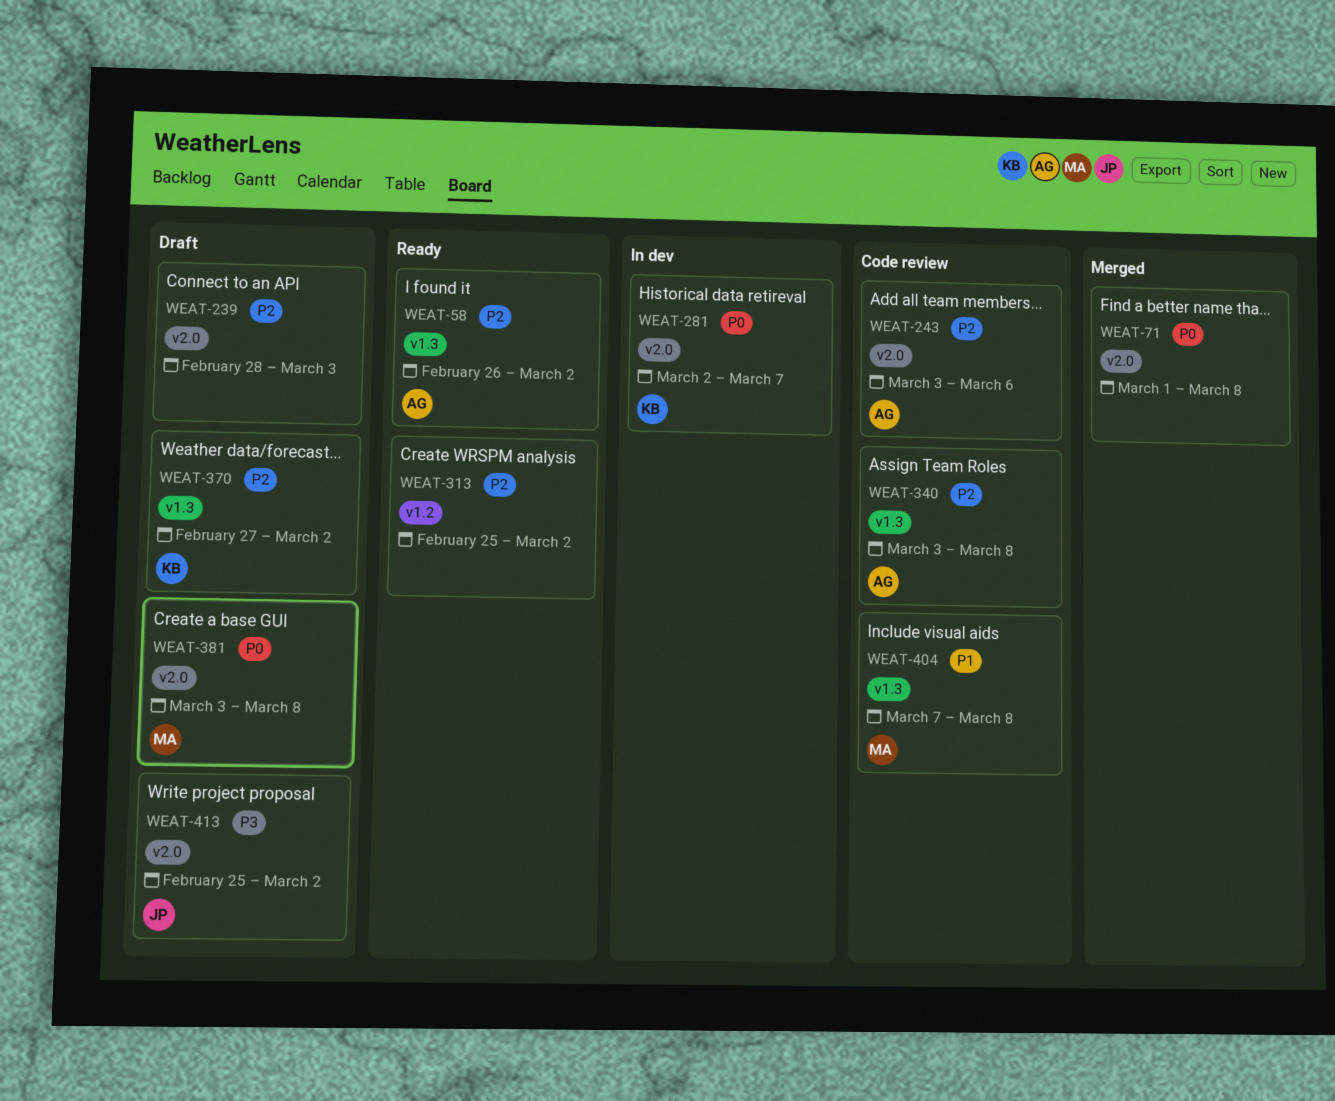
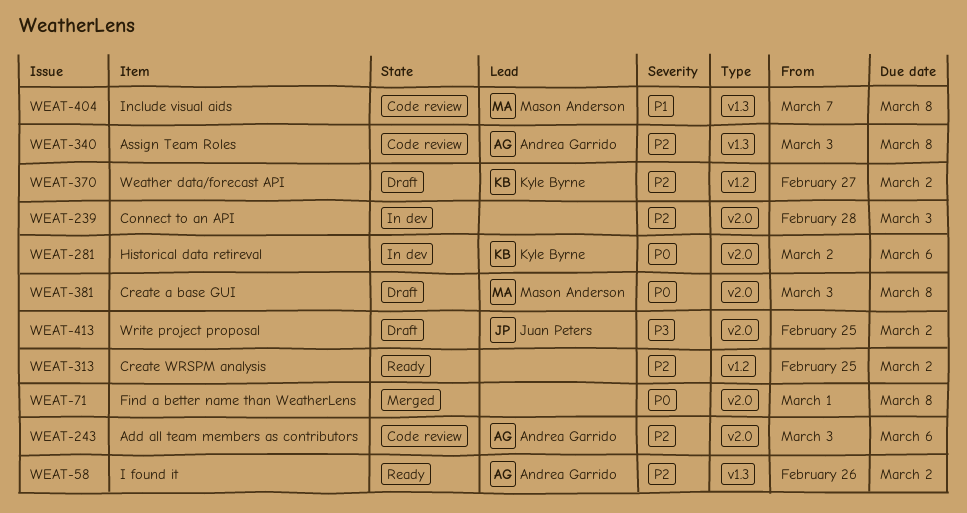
WEAT-239, status: Draft -> In dev
WEAT-281, due: Mar 7 -> Mar 6
WEAT-370, label: v1.3 -> v1.2

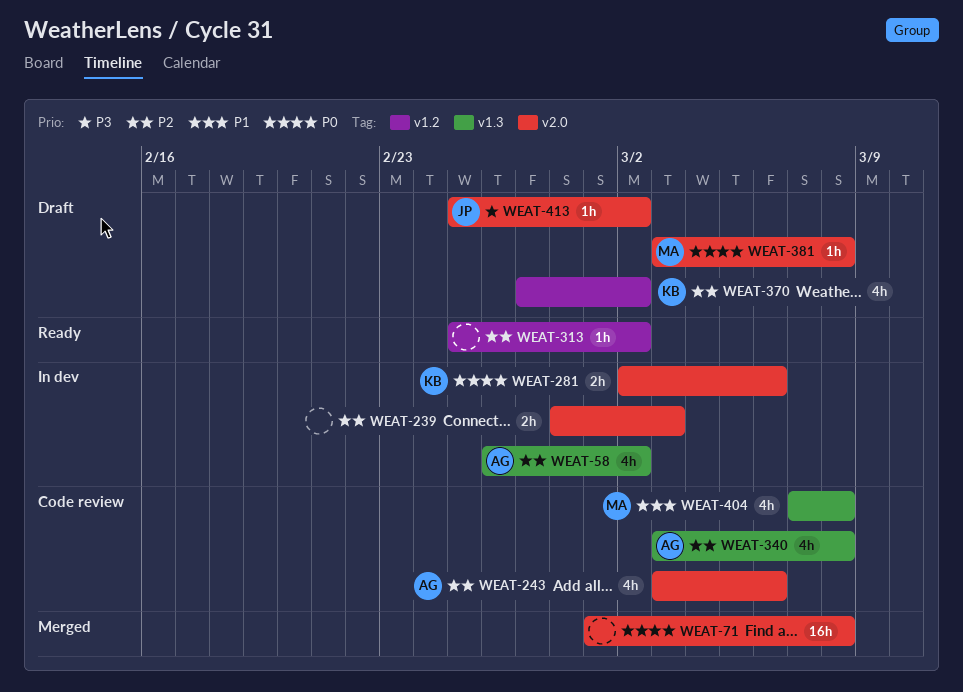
WEAT-58, status: Ready -> In dev

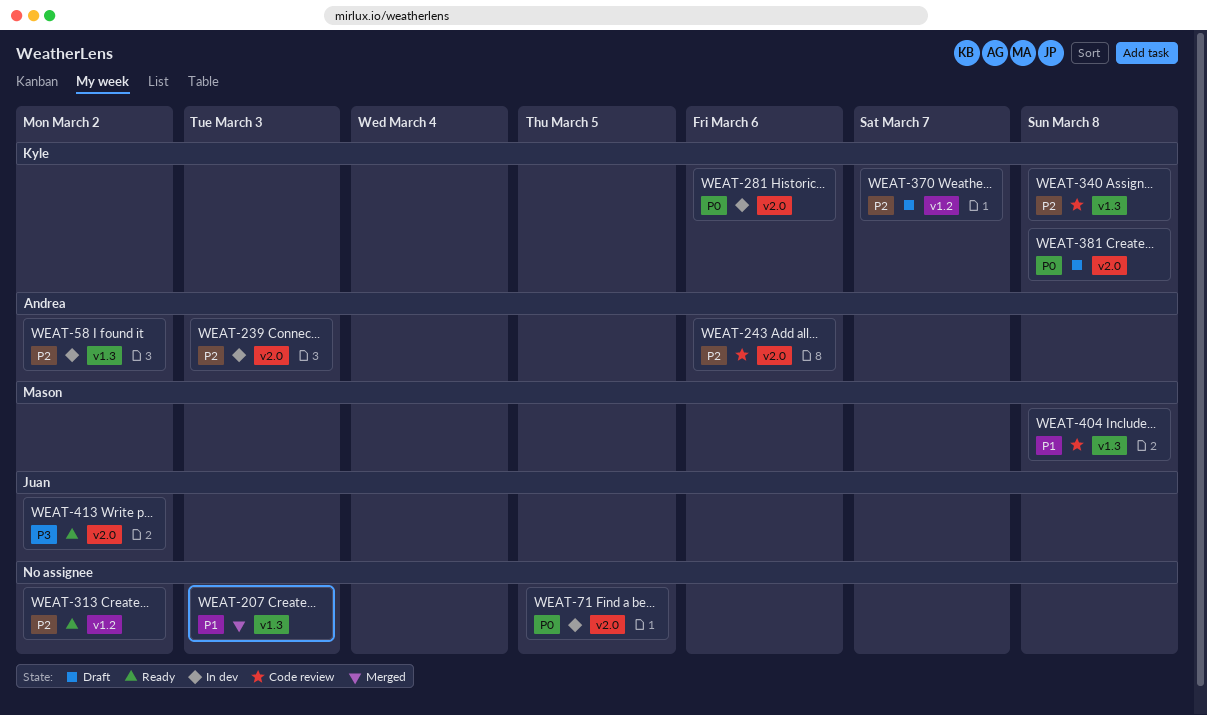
WEAT-71, status: Merged -> In dev
WEAT-71, due: Mar 8 -> Mar 5
WEAT-207: none -> present
WEAT-239, owner: none -> Andrea
WEAT-340, owner: Andrea -> Kyle
WEAT-370, due: Mar 2 -> Mar 7
WEAT-381, owner: Mason -> Kyle
WEAT-413, status: Draft -> Ready

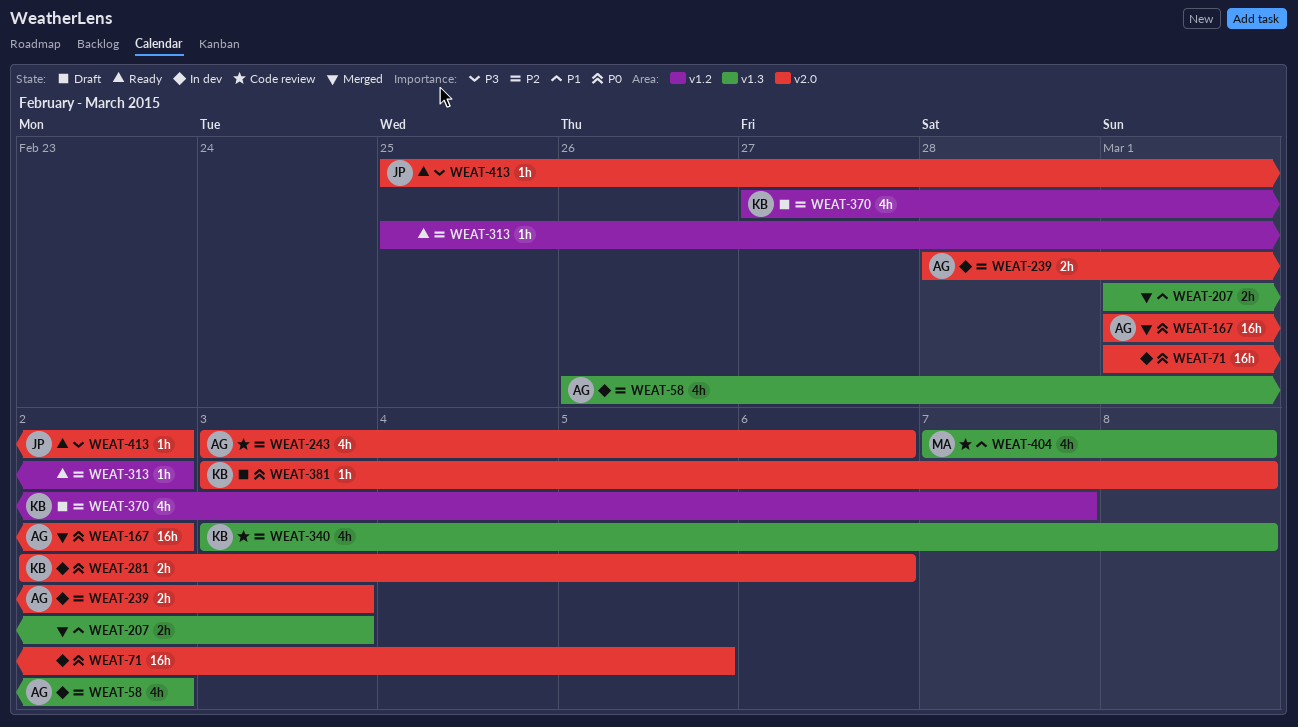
WEAT-167: none -> present

